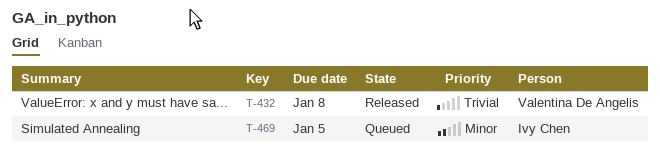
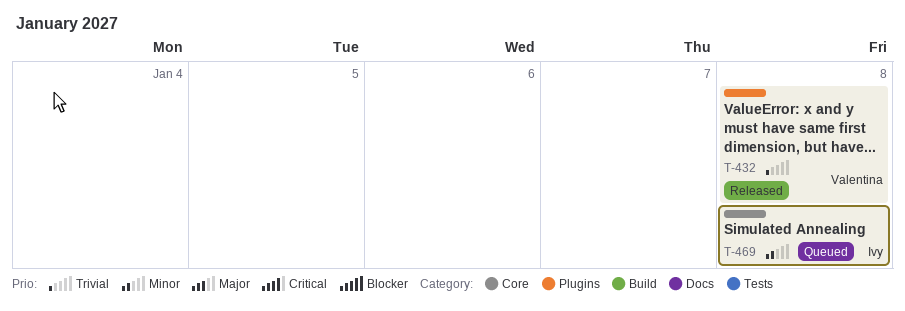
T-469, due: Jan 5 -> Jan 8

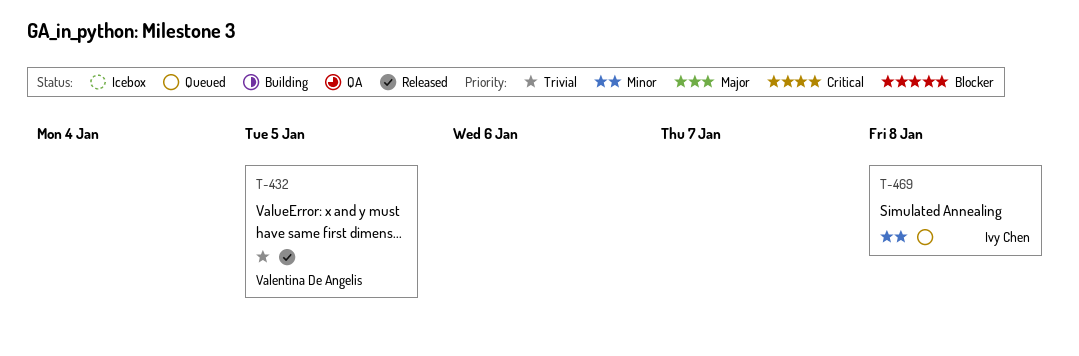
T-432, due: Jan 8 -> Jan 5

